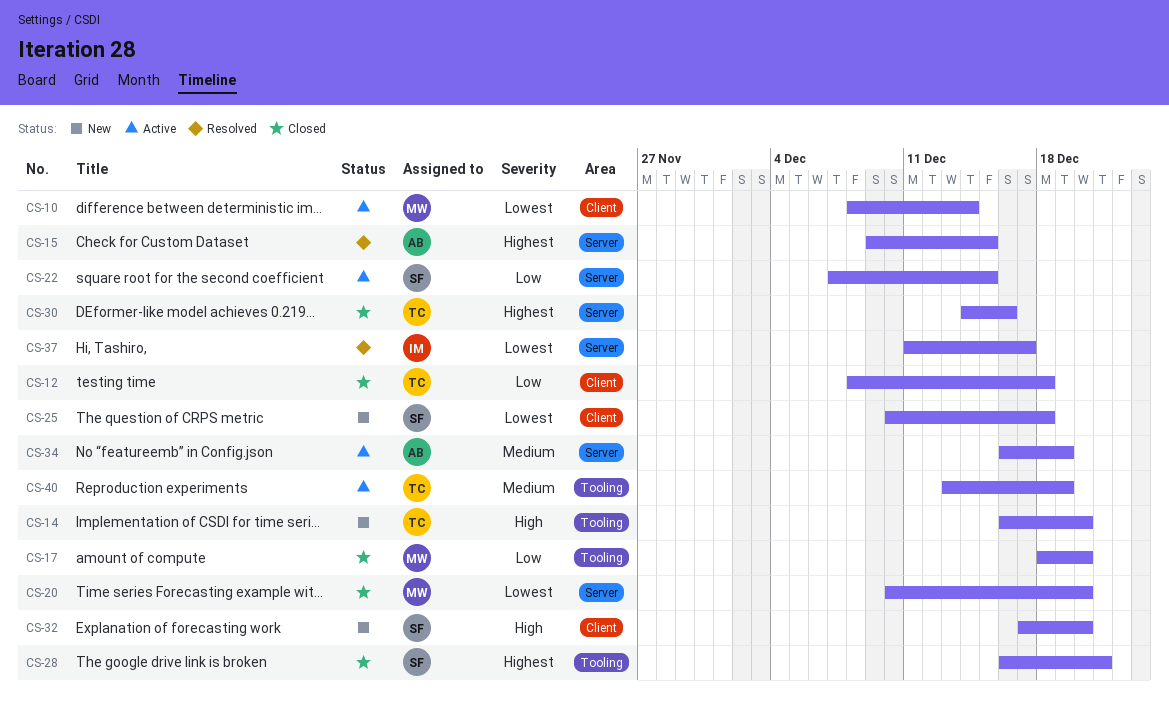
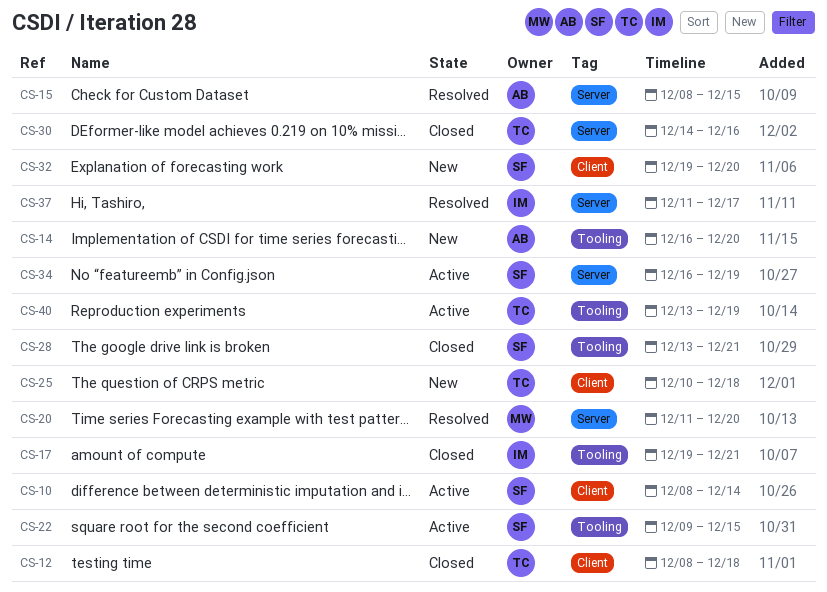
CS-10, owner: MW -> SF
CS-14, owner: TC -> AB
CS-15, start: Dec 9 -> Dec 8
CS-17, owner: MW -> IM
CS-17, start: Dec 18 -> Dec 19
CS-17, due: Dec 20 -> Dec 21
CS-20, status: Closed -> Resolved
CS-20, start: Dec 10 -> Dec 11
CS-22, label: Server -> Tooling
CS-22, start: Dec 7 -> Dec 9
CS-25, owner: SF -> TC
CS-28, start: Dec 16 -> Dec 13
CS-32, start: Dec 17 -> Dec 19
CS-34, owner: AB -> SF

